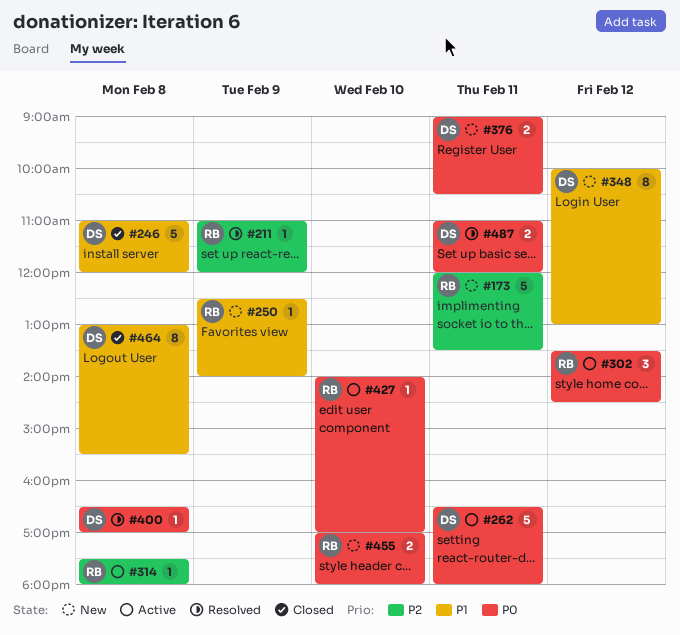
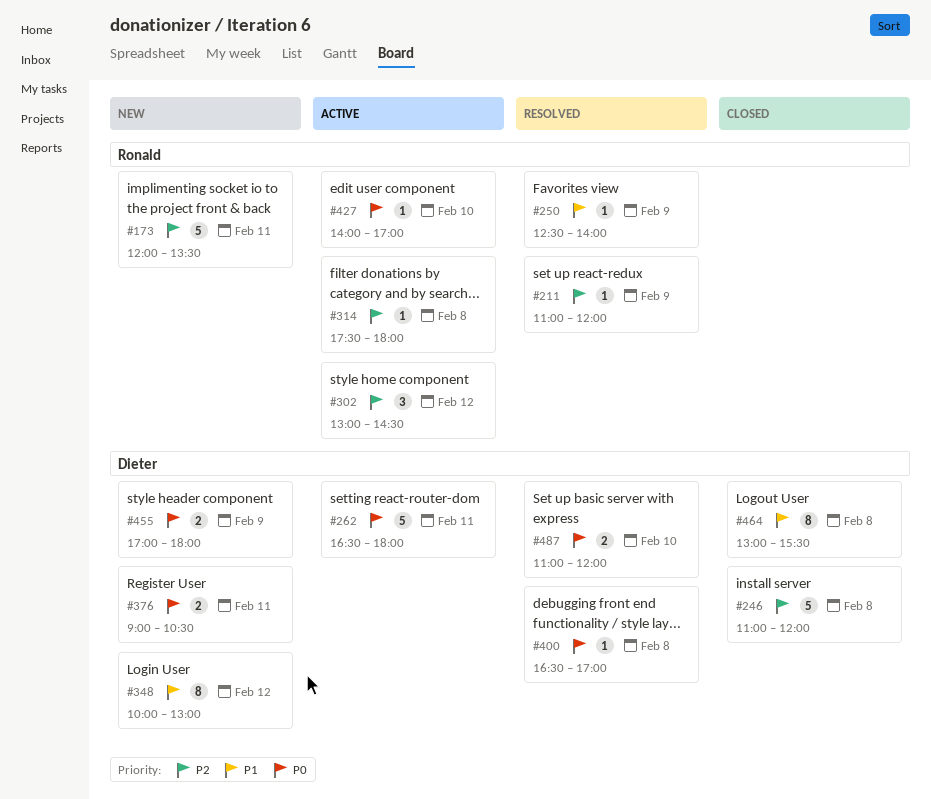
#246, priority: P1 -> P2
#250, status: New -> Resolved
#302, priority: P0 -> P2
#302, begins: 13:30 -> 13:00
#455, owner: Ronald -> Dieter
#455, day: Feb 10 -> Feb 9
#487, day: Feb 11 -> Feb 10

